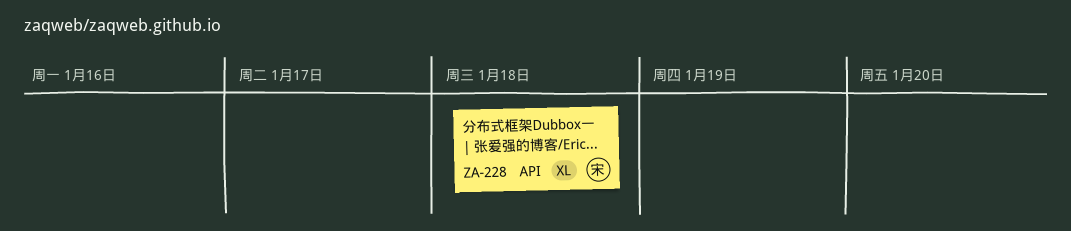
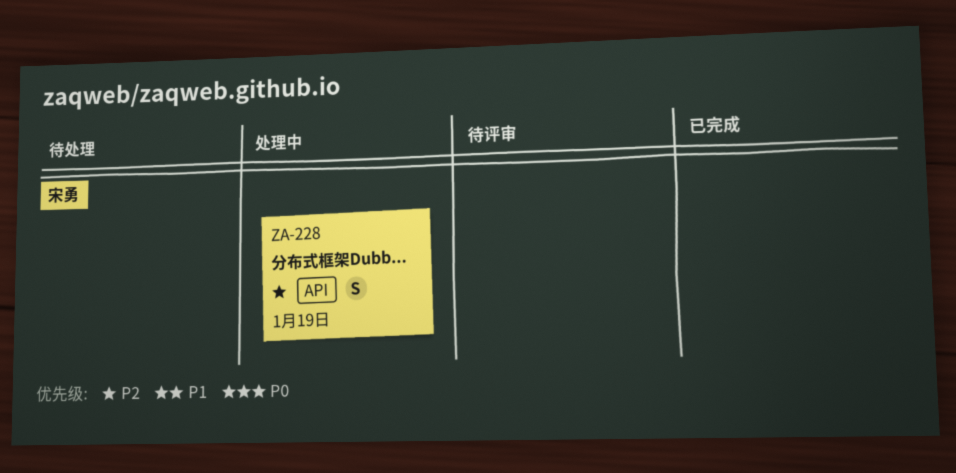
ZA-228, estimate: XL -> S
ZA-228, due: Jan 18 -> Jan 19

